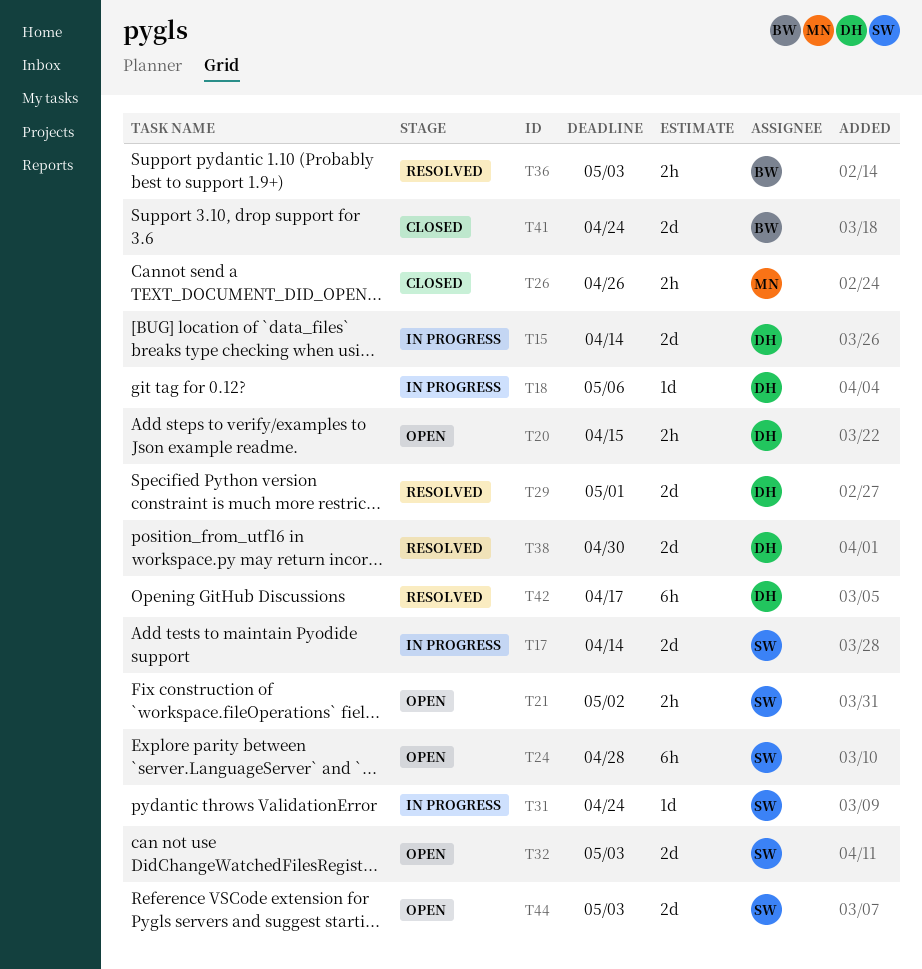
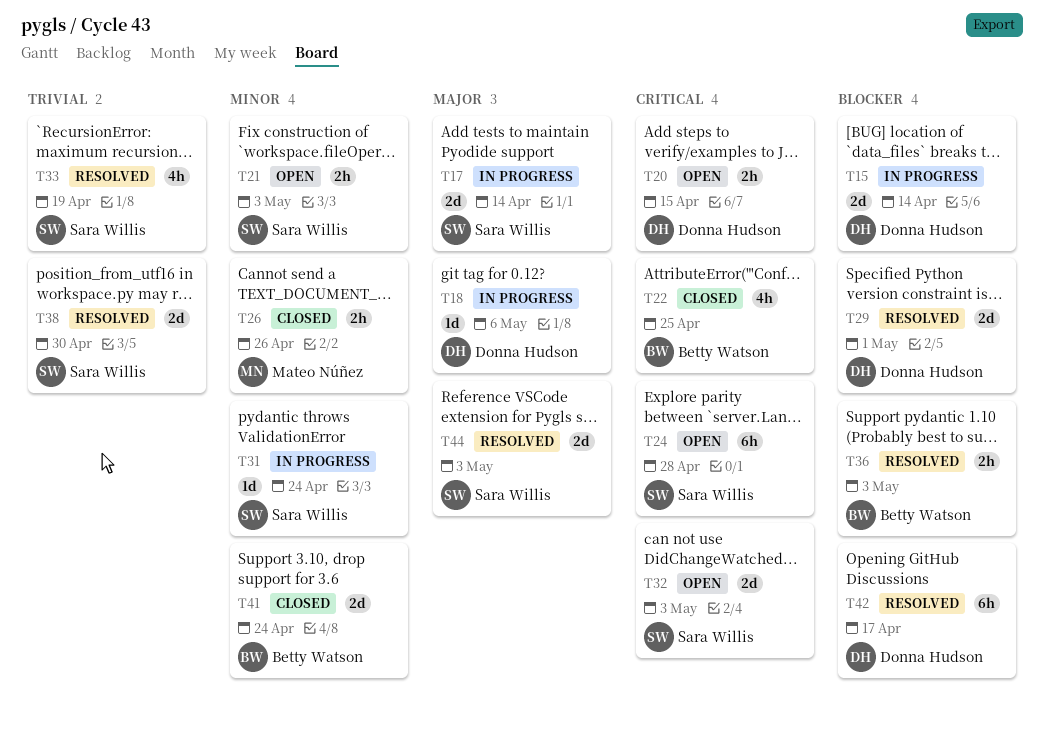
T21, due: May 2 -> May 3
T22: none -> present
T33: none -> present
T38, owner: Donna Hudson -> Sara Willis
T44, status: Open -> Resolved

